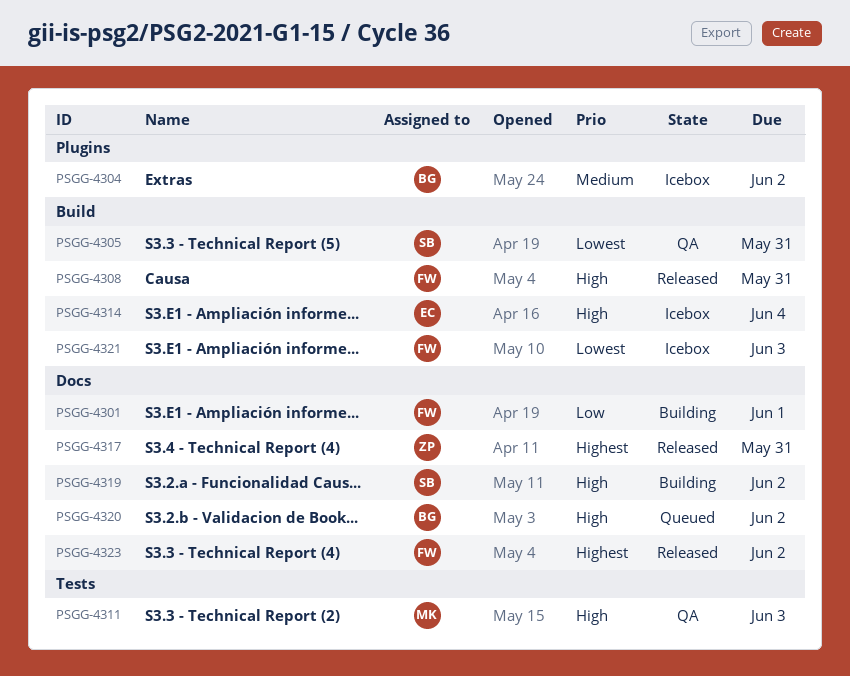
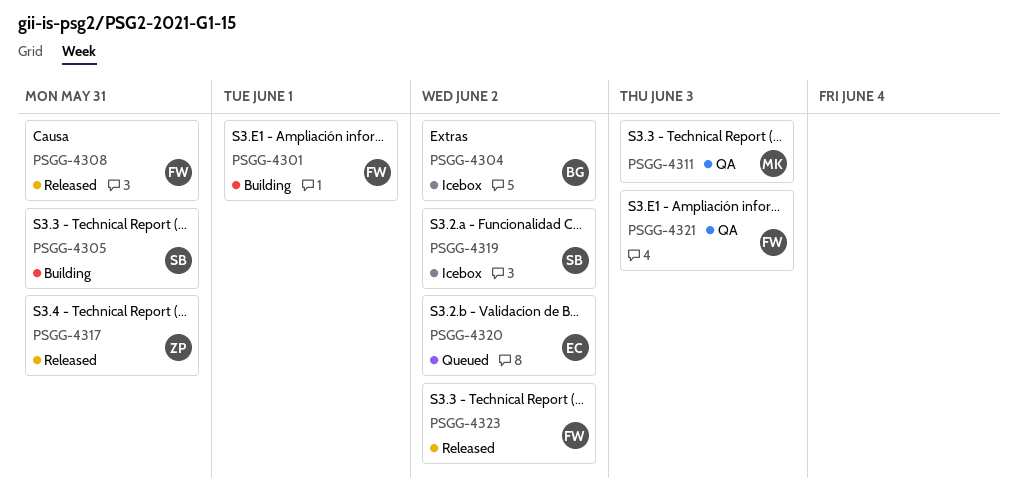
PSGG-4305, status: QA -> Building
PSGG-4314: present -> none
PSGG-4319, status: Building -> Icebox
PSGG-4320, owner: BG -> EC
PSGG-4321, status: Icebox -> QA

